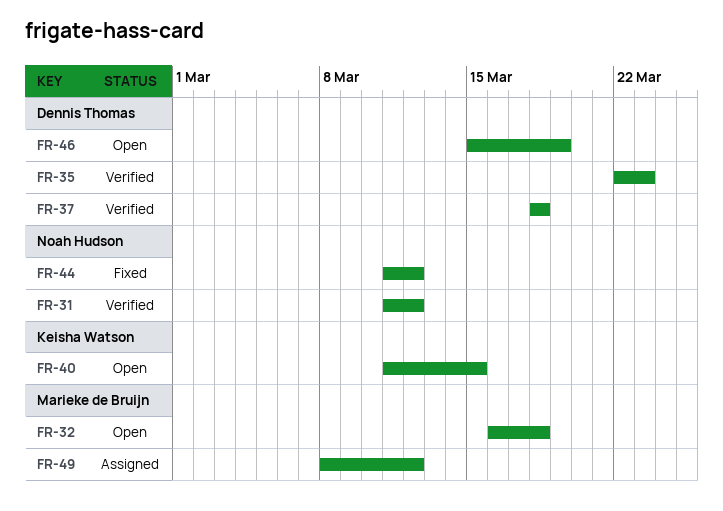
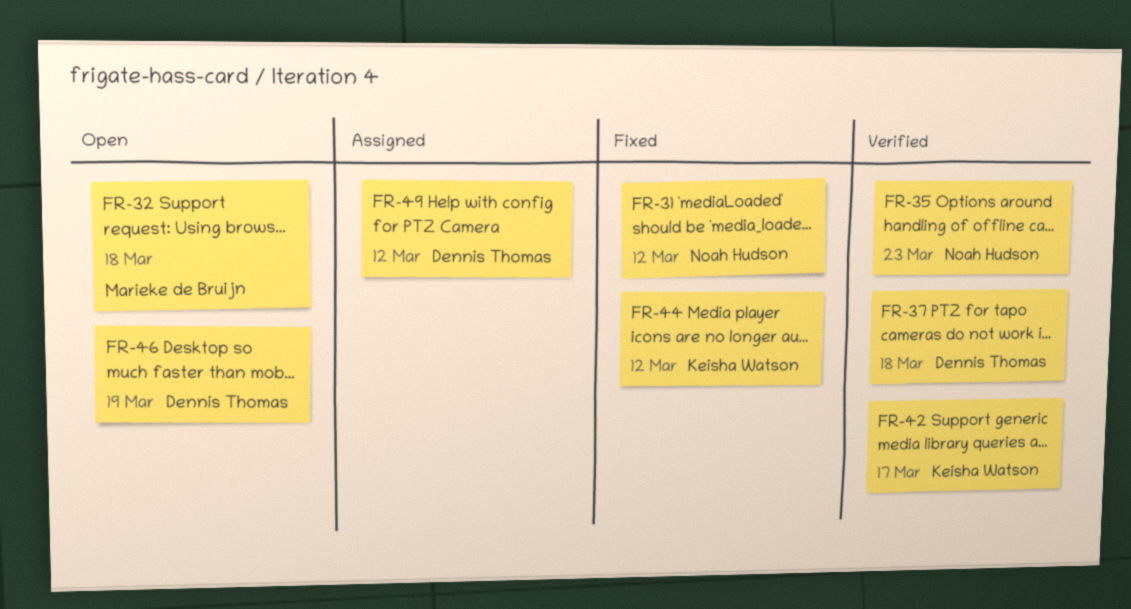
FR-31, status: Verified -> Fixed
FR-35, owner: Dennis Thomas -> Noah Hudson
FR-40: present -> none
FR-42: none -> present
FR-44, owner: Noah Hudson -> Keisha Watson
FR-49, owner: Marieke de Bruijn -> Dennis Thomas

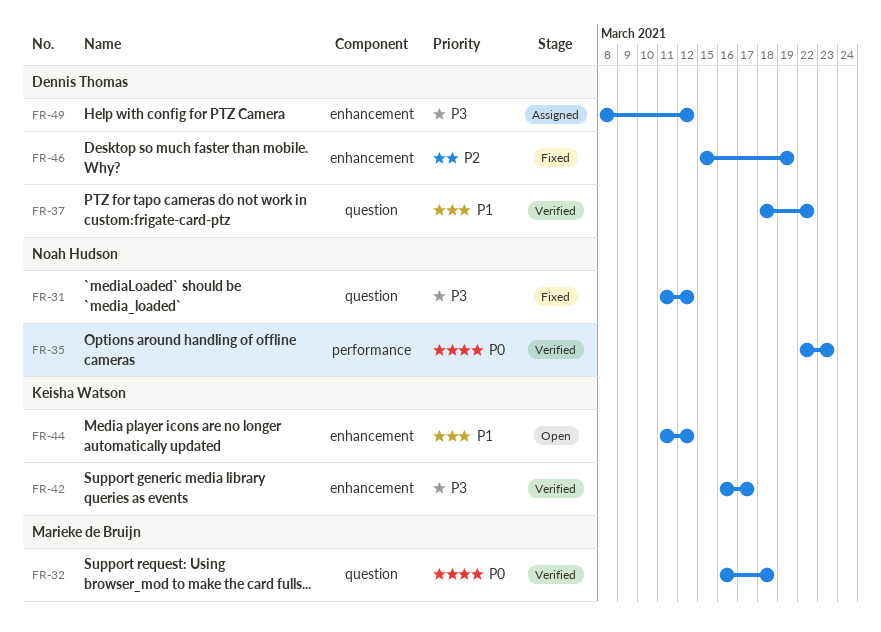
FR-32, status: Open -> Verified
FR-37, due: Mar 18 -> Mar 22
FR-44, status: Fixed -> Open
FR-46, status: Open -> Fixed

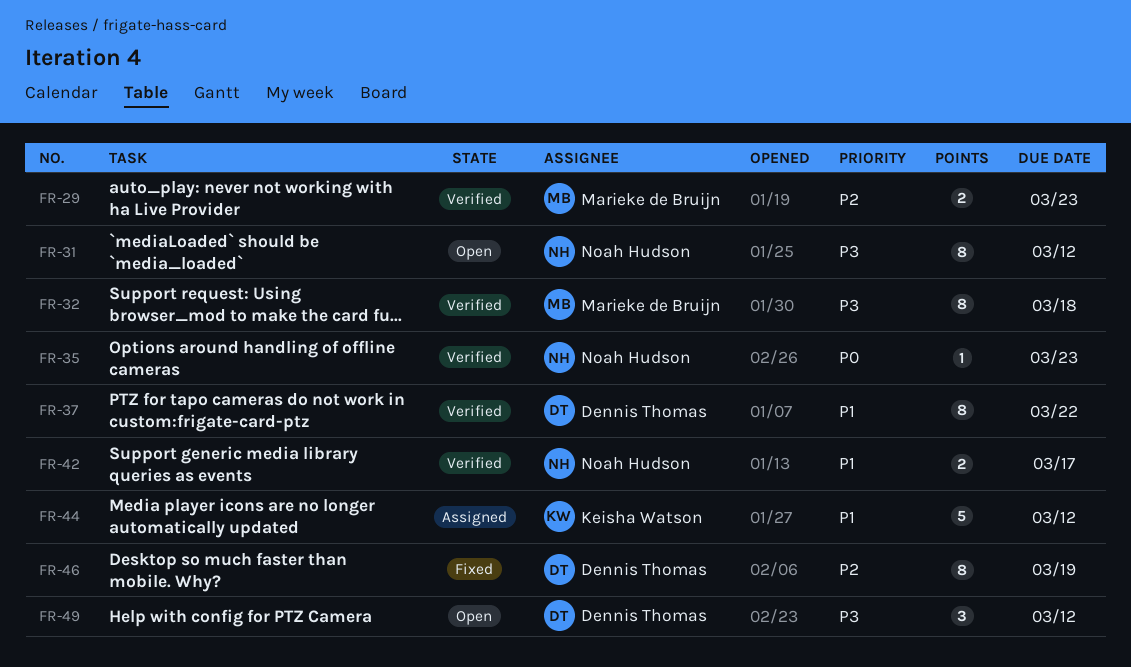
FR-29: none -> present
FR-31, status: Fixed -> Open
FR-32, priority: P0 -> P3
FR-42, owner: Keisha Watson -> Noah Hudson
FR-42, priority: P3 -> P1
FR-44, status: Open -> Assigned
FR-49, status: Assigned -> Open

